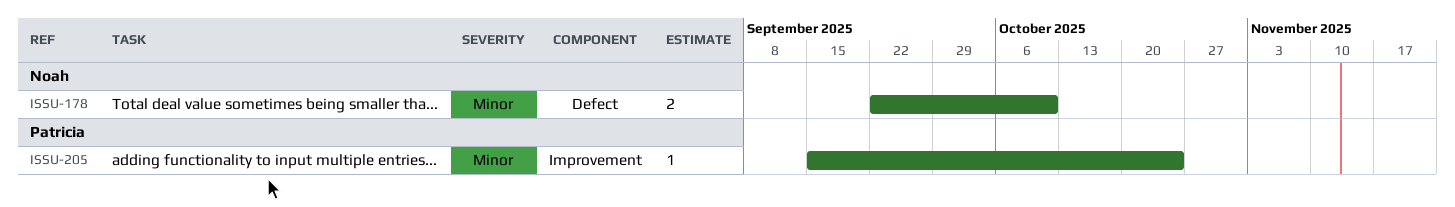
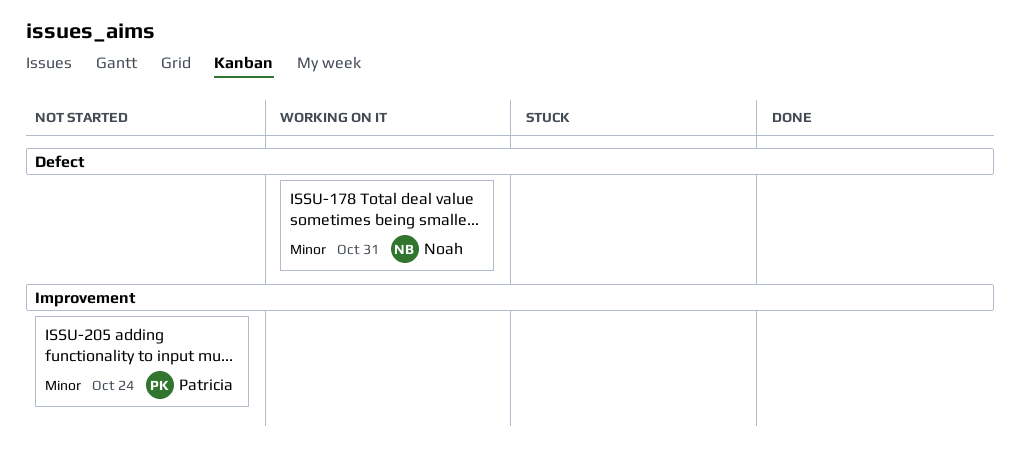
ISSU-178, due: Oct 10 -> Oct 31

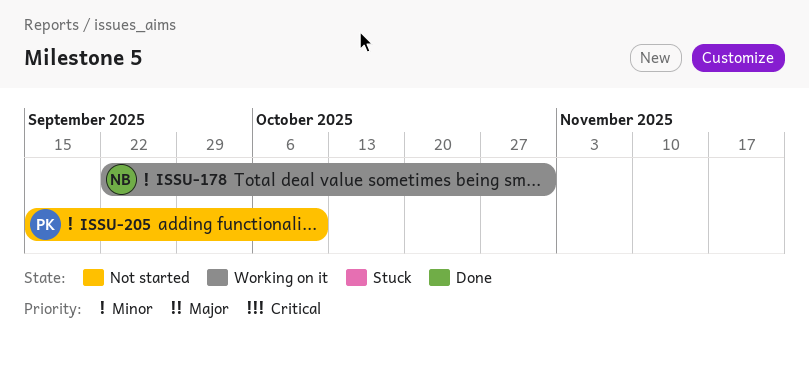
ISSU-205, due: Oct 24 -> Oct 10

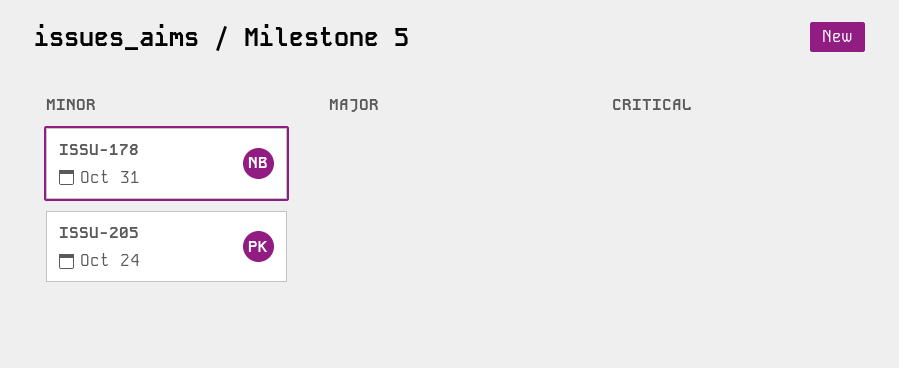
ISSU-205, due: Oct 10 -> Oct 24

